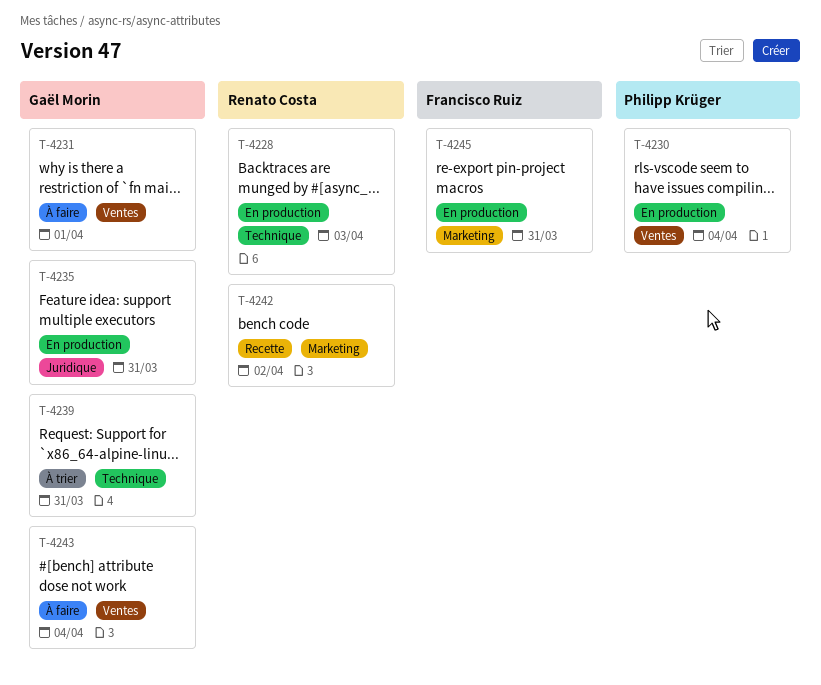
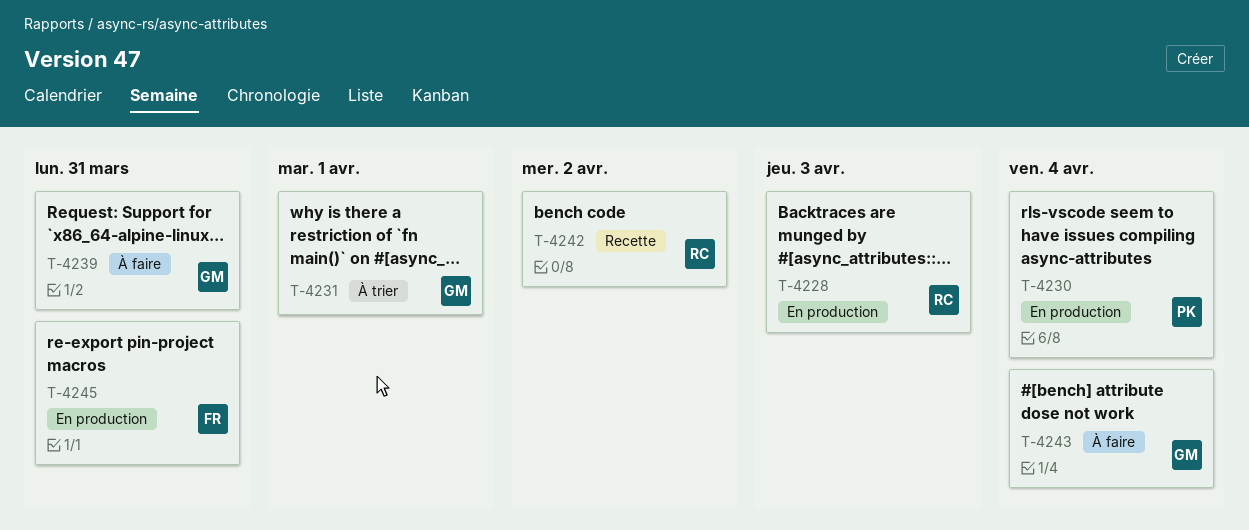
T-4231, status: À faire -> À trier
T-4235: present -> none
T-4239, status: À trier -> À faire

